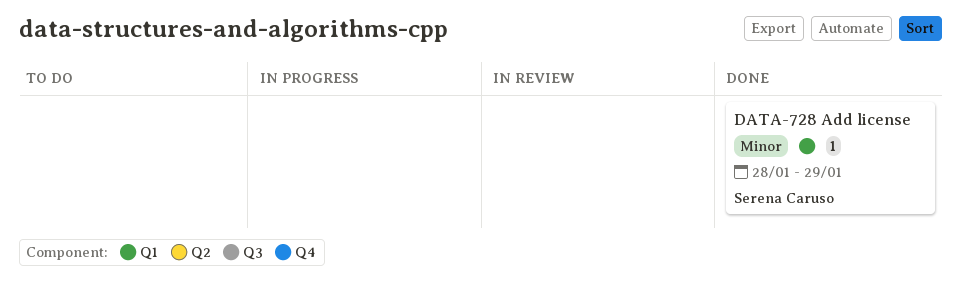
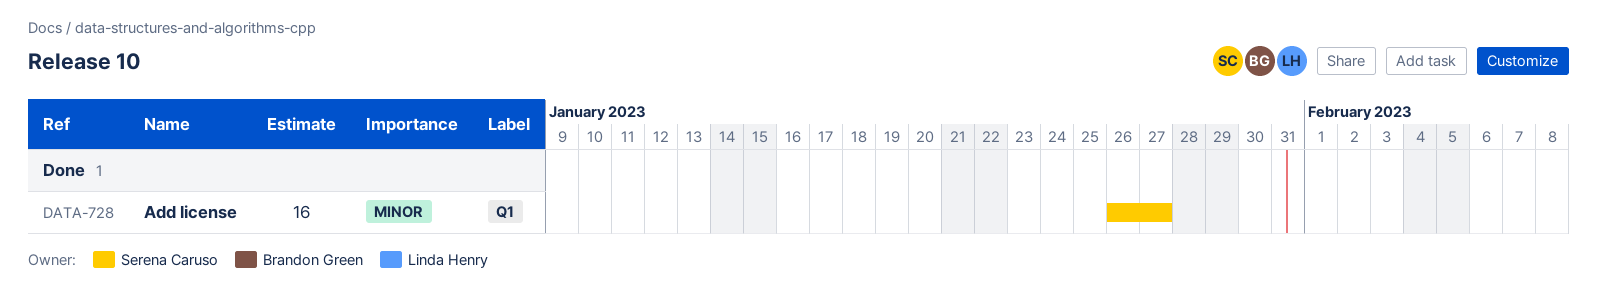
DATA-728, estimate: 1 -> 16
DATA-728, start: Jan 28 -> Jan 26
DATA-728, due: Jan 29 -> Jan 27

